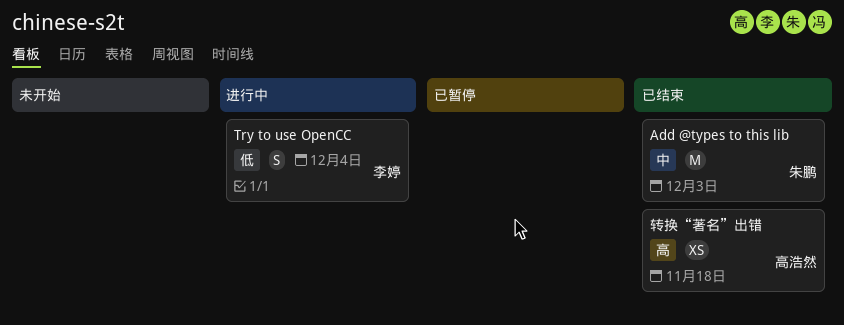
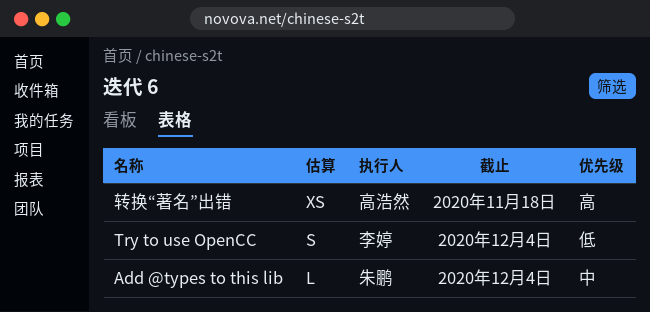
Add @types to this lib, estimate: M -> L
Add @types to this lib, due: Dec 3 -> Dec 4

